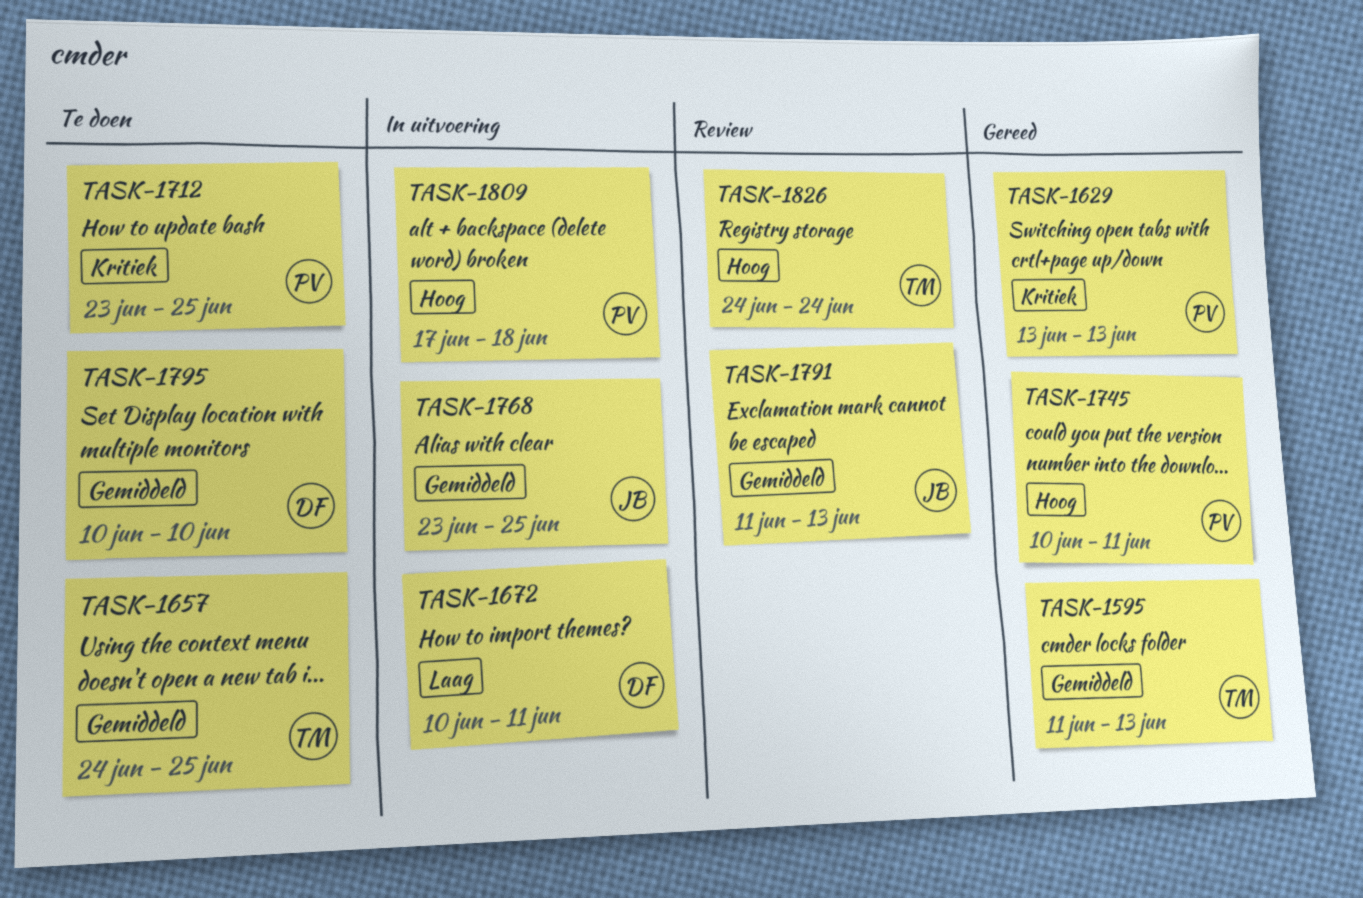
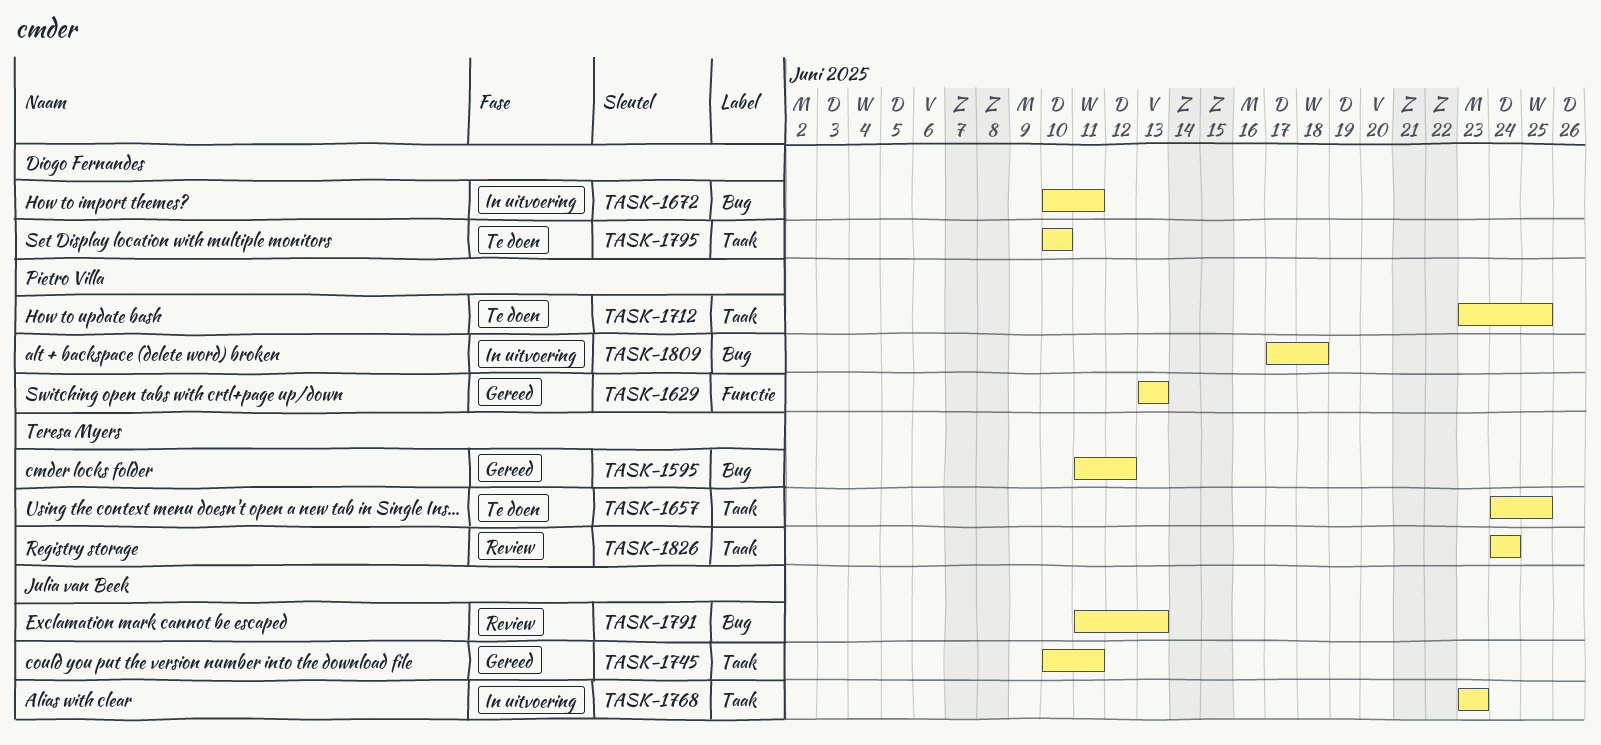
TASK-1595, due: Jun 13 -> Jun 12
TASK-1745, owner: Pietro Villa -> Julia van Beek
TASK-1768, due: Jun 25 -> Jun 23

